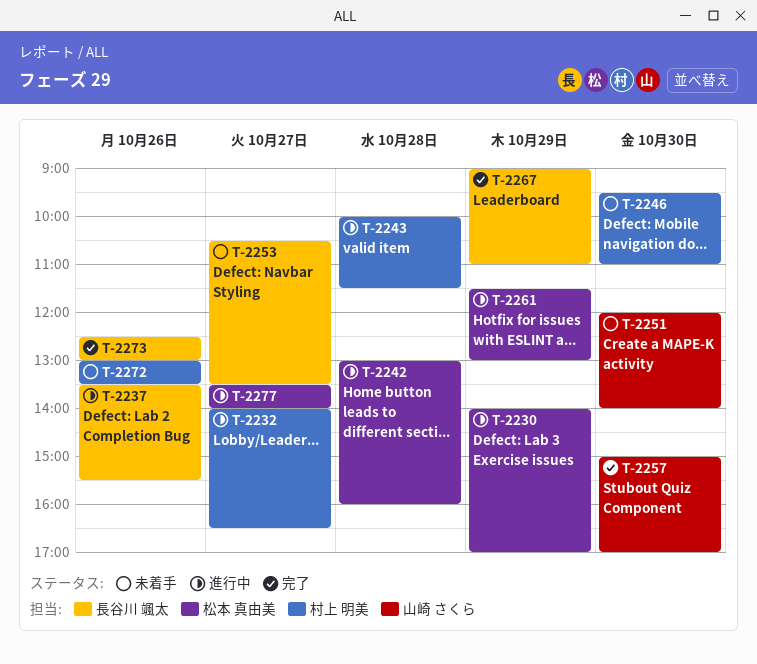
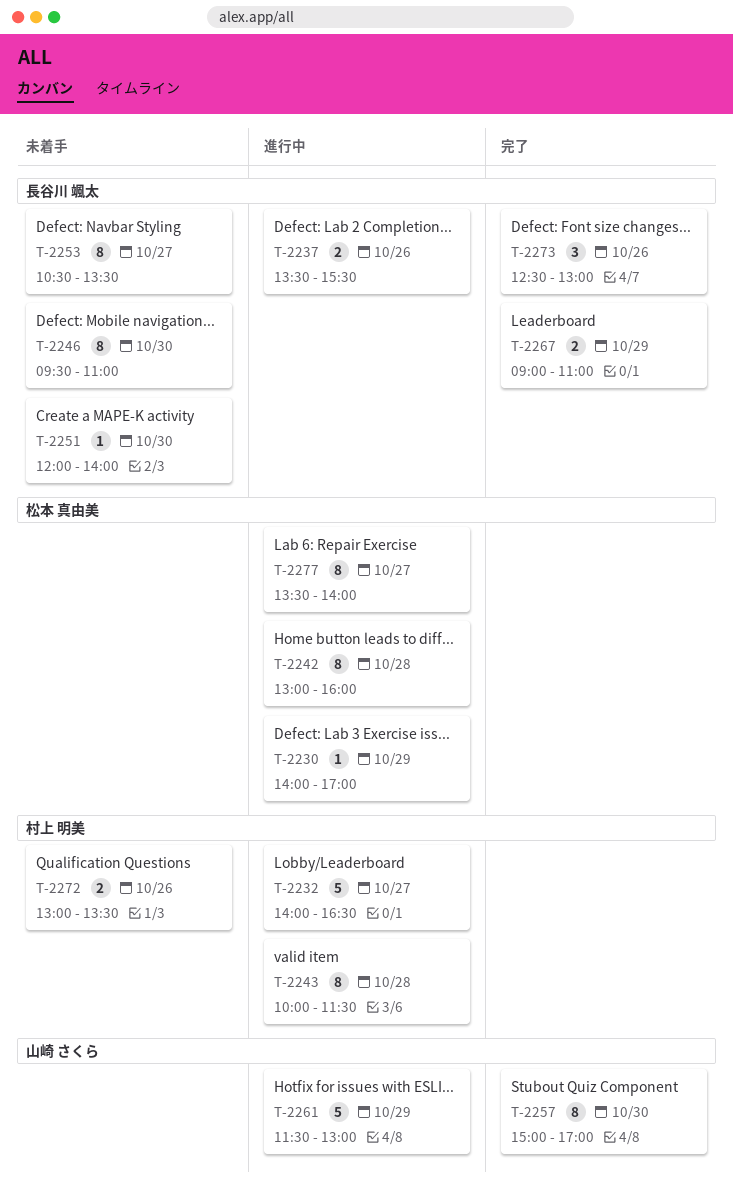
T-2246, owner: 村上 明美 -> 長谷川 颯太
T-2251, owner: 山崎 さくら -> 長谷川 颯太
T-2261, owner: 松本 真由美 -> 山崎 さくら

